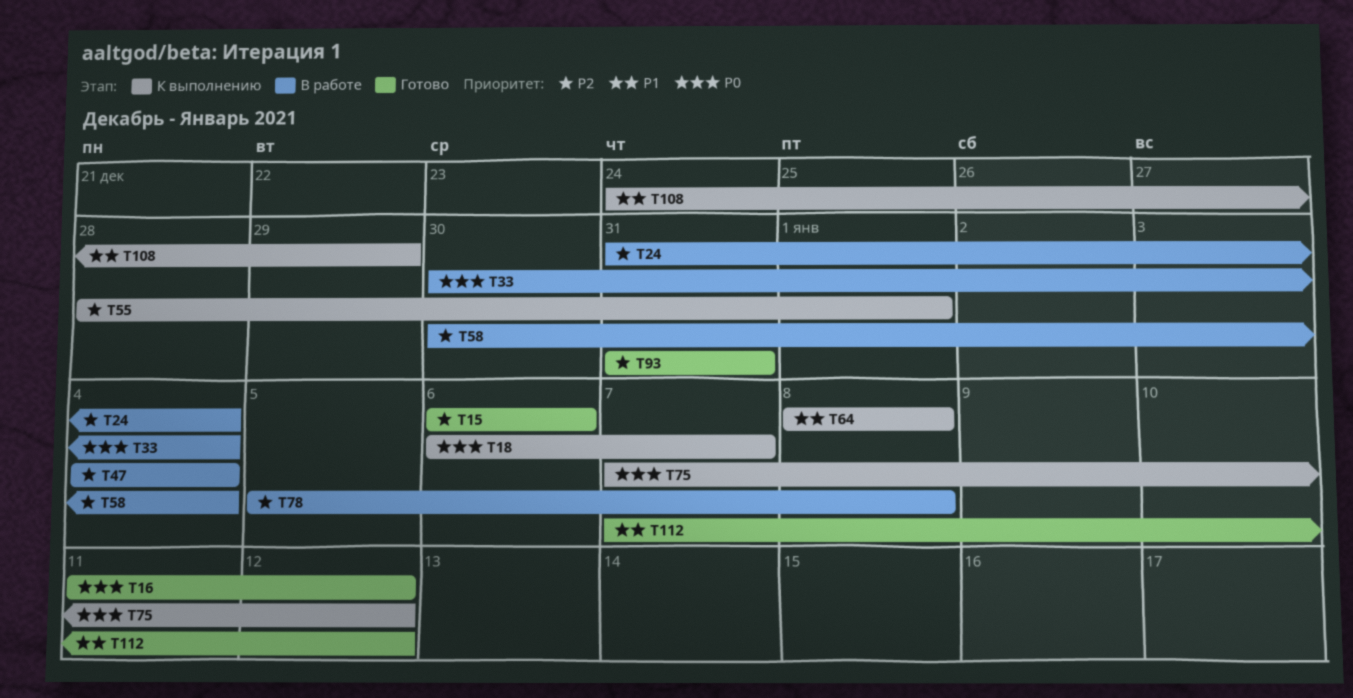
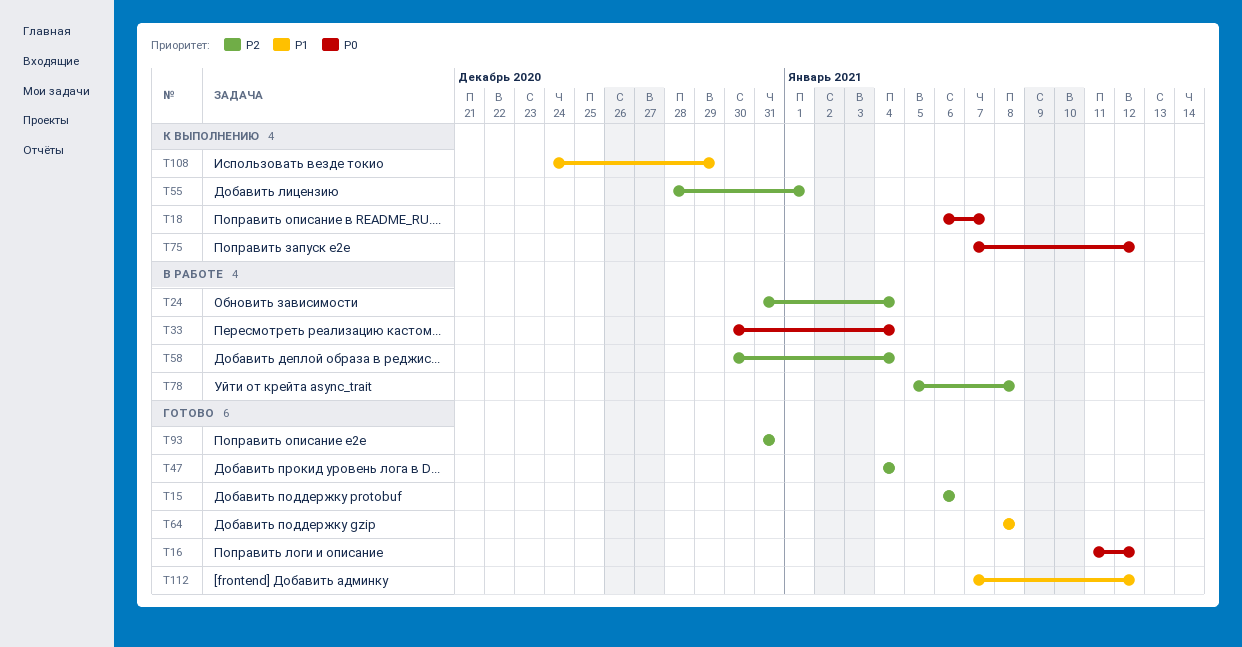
T47, status: В работе -> Готово
T64, status: К выполнению -> Готово

